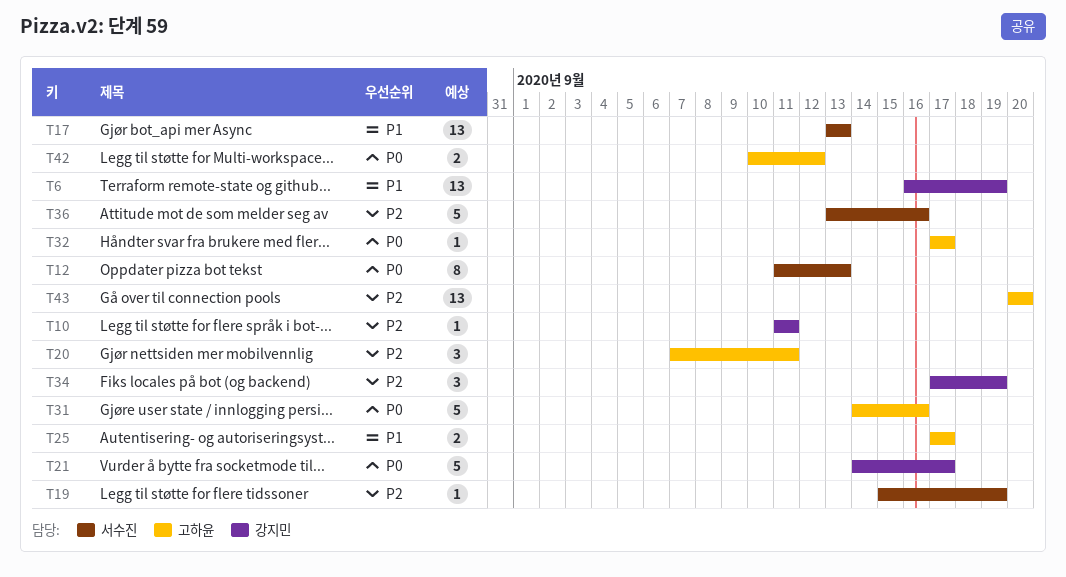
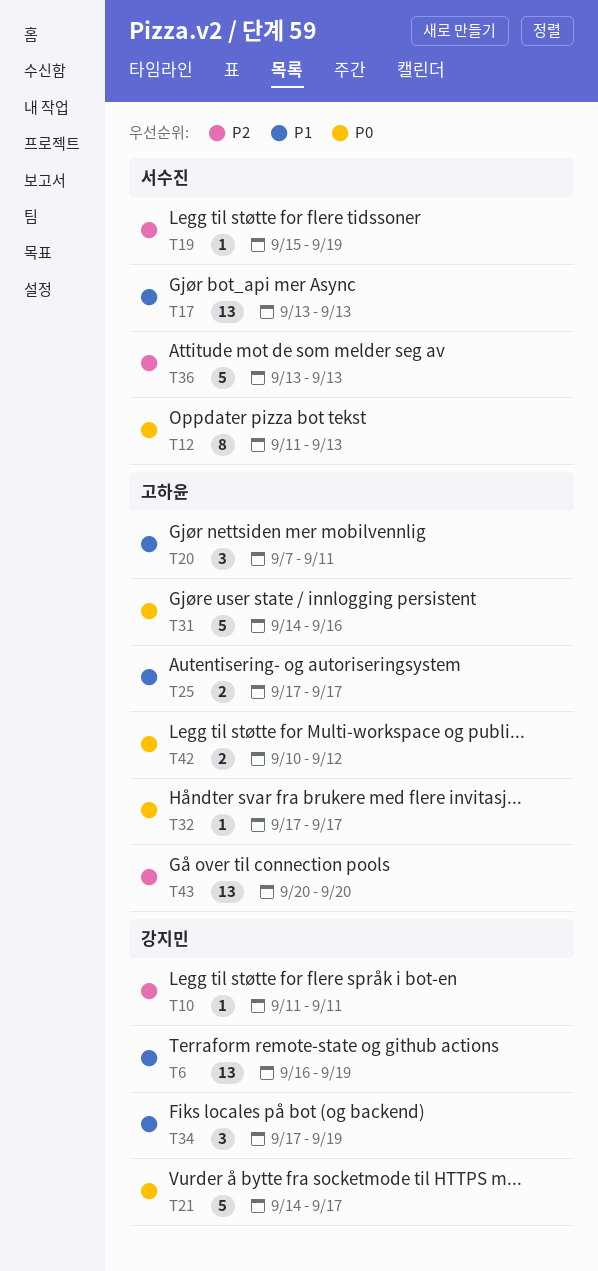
T20, priority: P2 -> P1
T34, priority: P2 -> P1
T36, due: Sep 16 -> Sep 13

